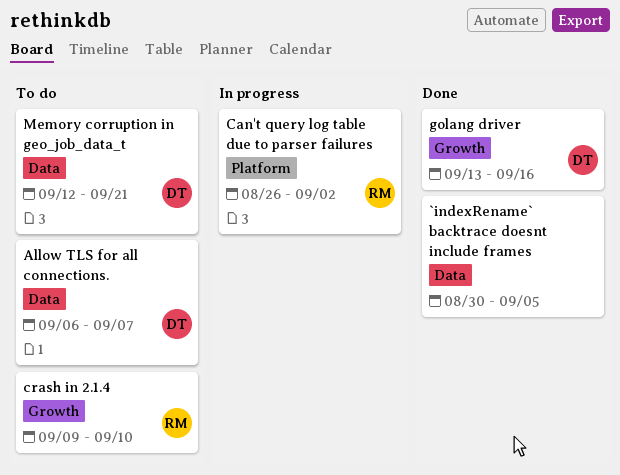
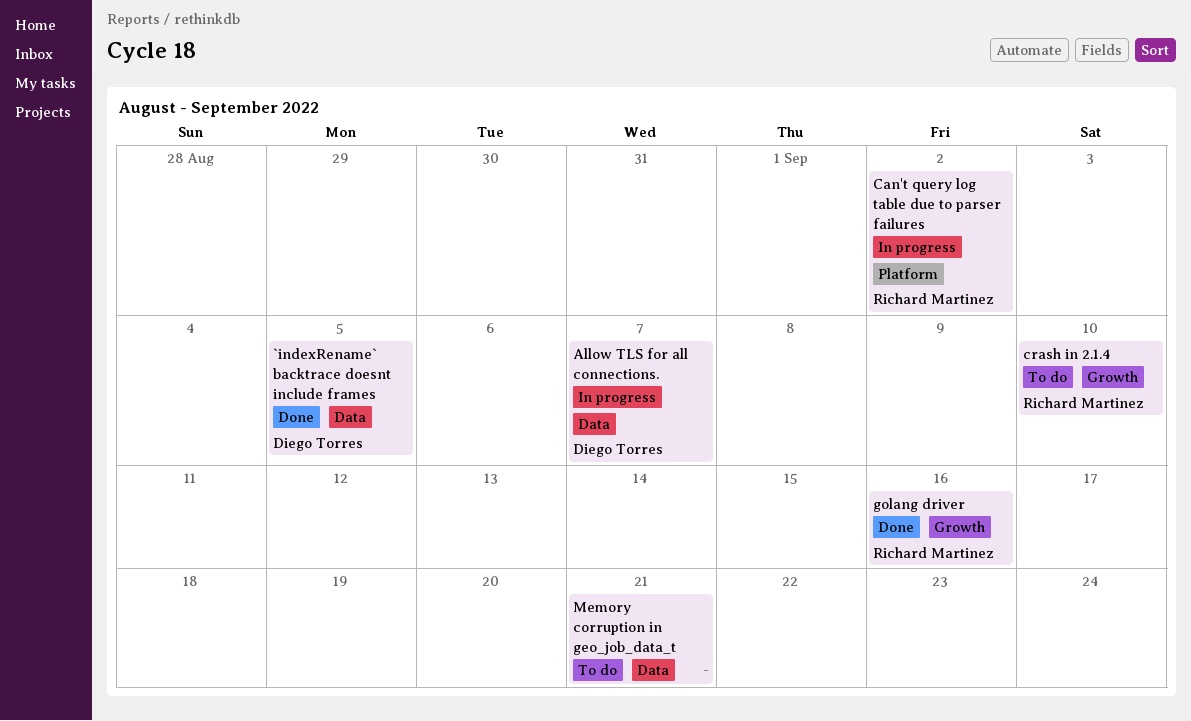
`indexRename` backtrace doesnt include frames, owner: none -> Diego Torres
Allow TLS for all connections., status: To do -> In progress
golang driver, owner: Diego Torres -> Richard Martinez
Memory corruption in geo_job_data_t, owner: Diego Torres -> none

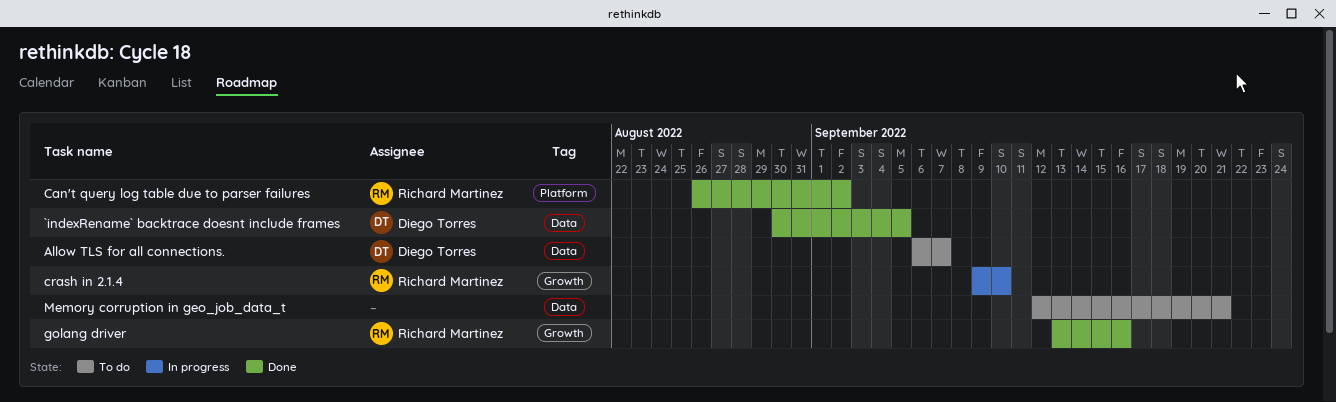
Allow TLS for all connections., status: In progress -> To do
Can't query log table due to parser failures, status: In progress -> Done
crash in 2.1.4, status: To do -> In progress

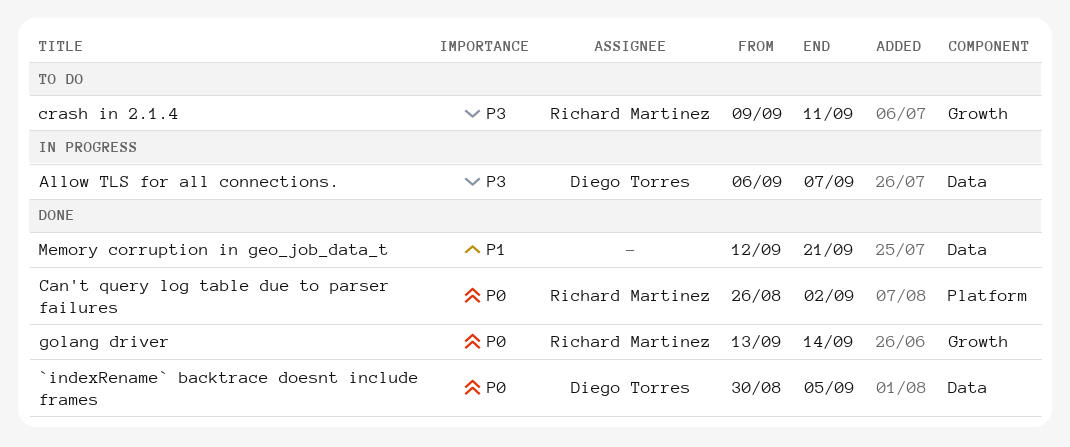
Allow TLS for all connections., status: To do -> In progress
crash in 2.1.4, status: In progress -> To do
crash in 2.1.4, due: Sep 10 -> Sep 11
golang driver, due: Sep 16 -> Sep 14
Memory corruption in geo_job_data_t, status: To do -> Done

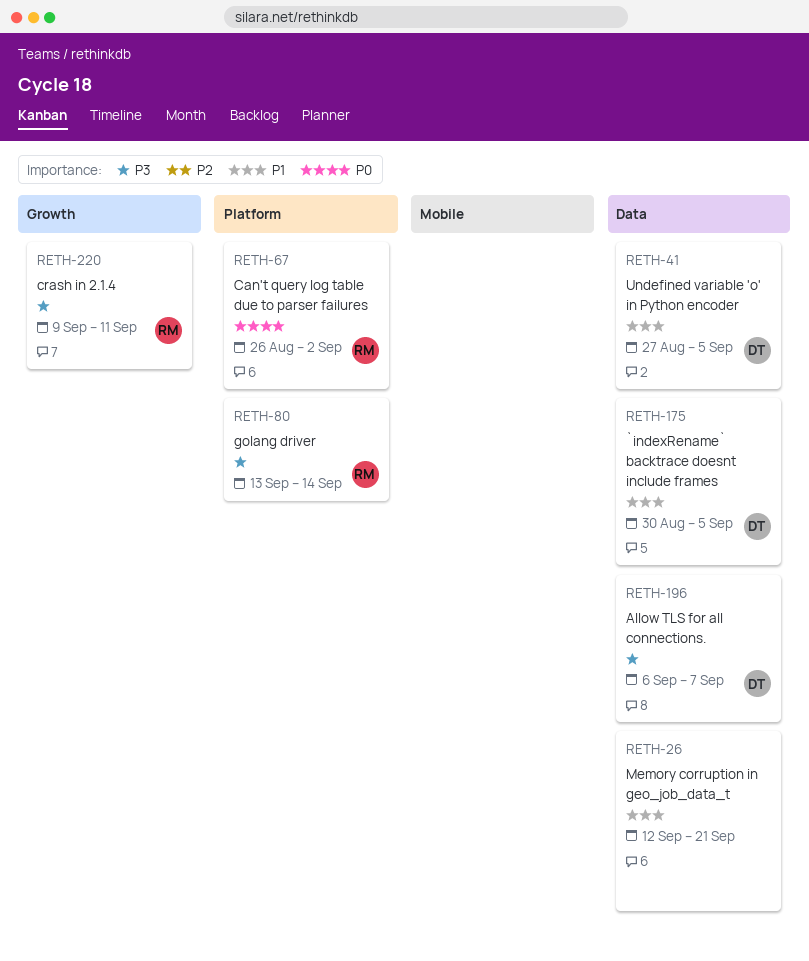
`indexRename` backtrace doesnt include frames, priority: P0 -> P1
golang driver, priority: P0 -> P3
golang driver, label: Growth -> Platform
Undefined variable 'o' in Python encoder: none -> present

